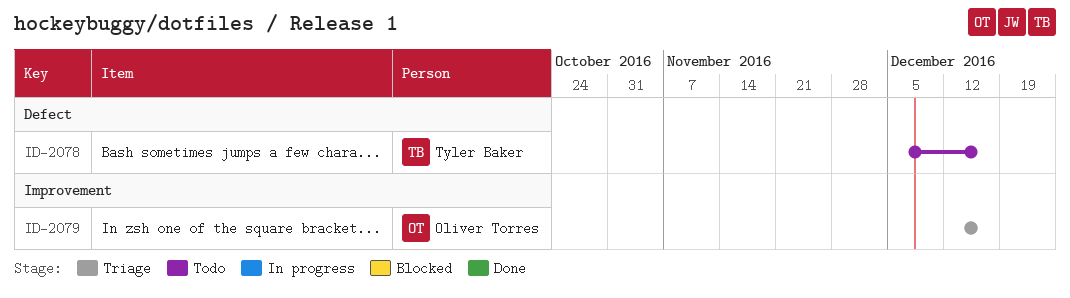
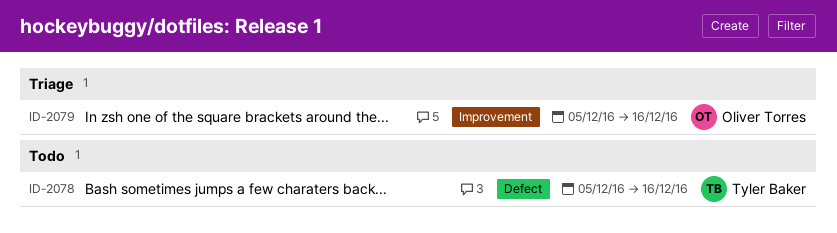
ID-2079, start: Dec 12 -> Dec 5

